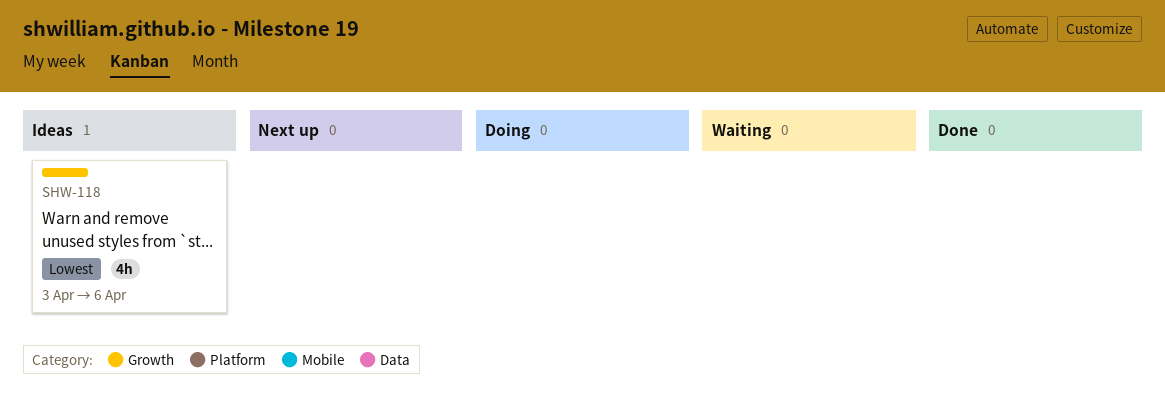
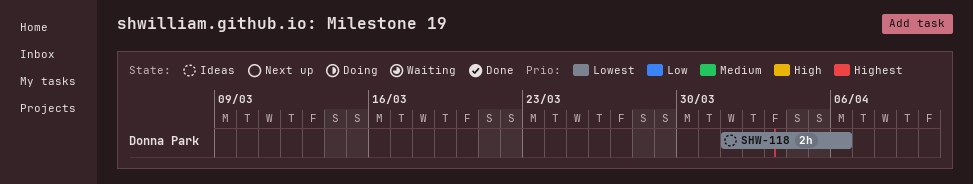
SHW-118, estimate: 4h -> 2h
SHW-118, start: Apr 3 -> Apr 1

